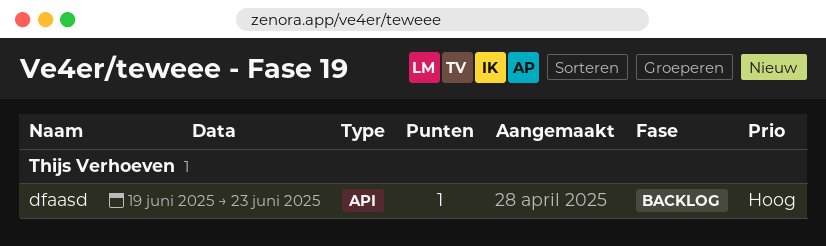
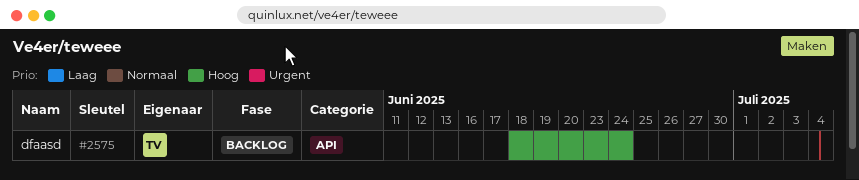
dfaasd, start: Jun 19 -> Jun 18
dfaasd, due: Jun 23 -> Jun 24

